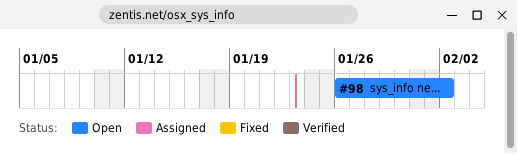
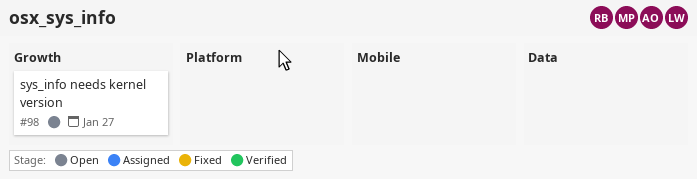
#98, due: Feb 2 -> Jan 27

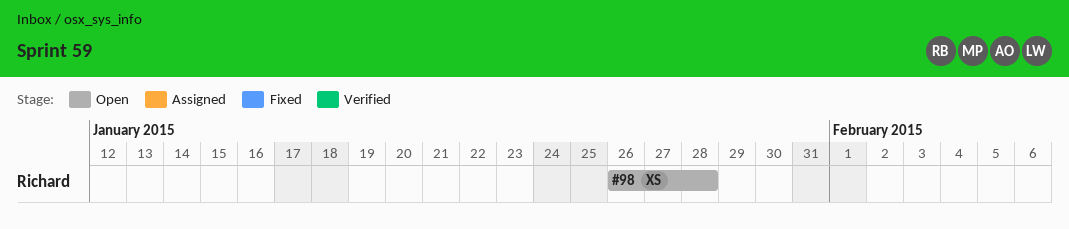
#98, due: Jan 27 -> Jan 28

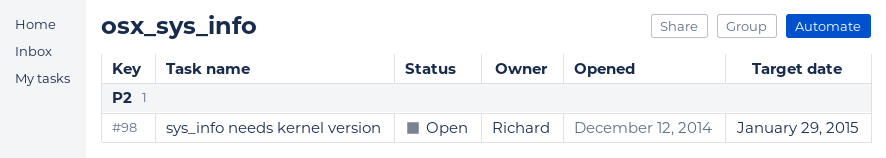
#98, due: Jan 28 -> Jan 29

